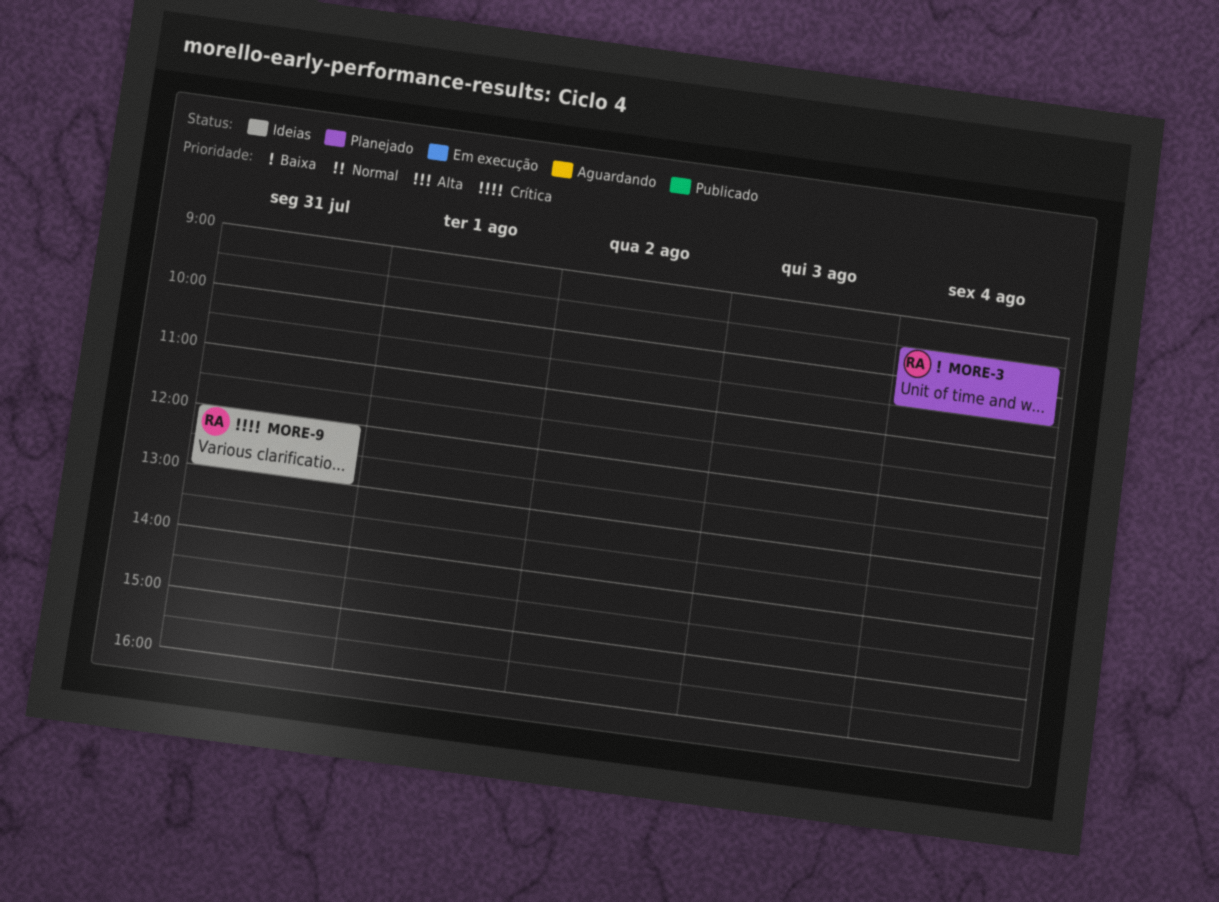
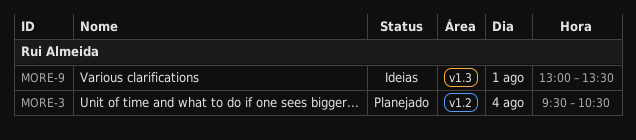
MORE-9, day: Jul 31 -> Aug 1
MORE-9, begins: 12:00 -> 13:00
MORE-9, ends: 13:00 -> 13:30

